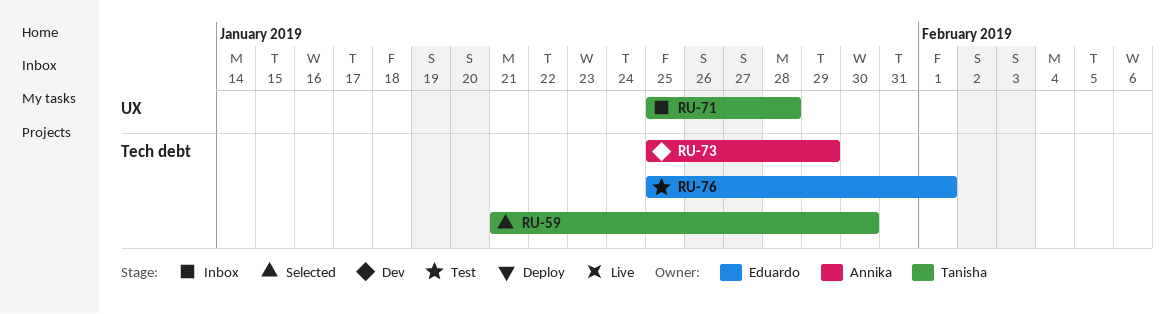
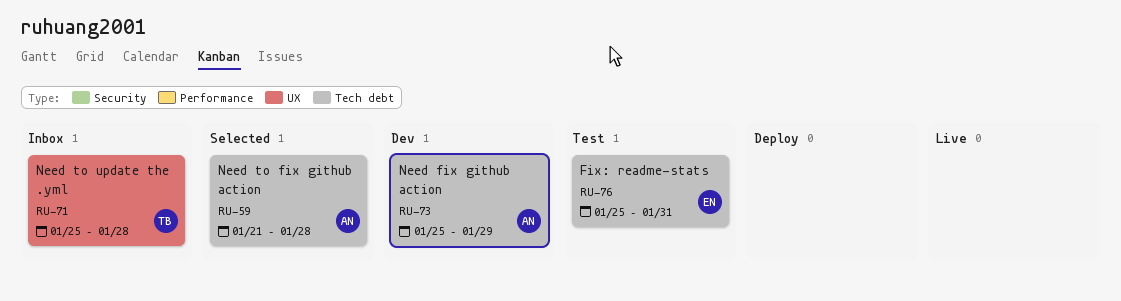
RU-59, owner: Tanisha -> Annika
RU-59, due: Jan 30 -> Jan 28
RU-76, due: Feb 1 -> Jan 31

